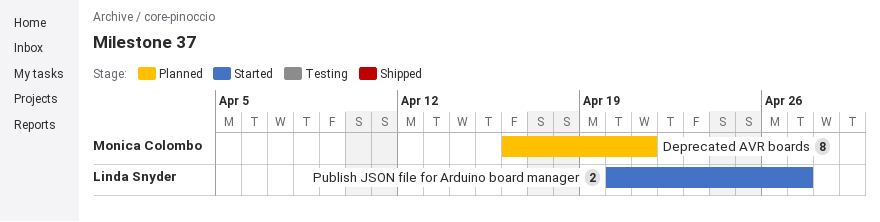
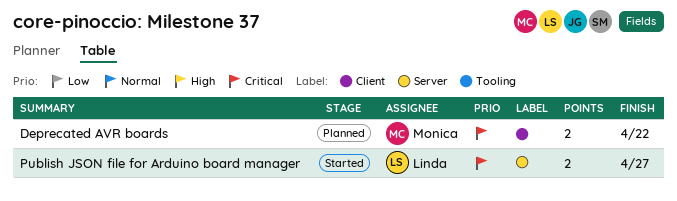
Deprecated AVR boards, estimate: 8 -> 2
Deprecated AVR boards, due: Apr 21 -> Apr 22

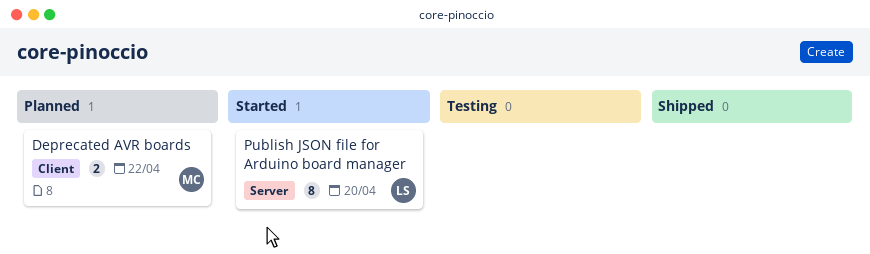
Publish JSON file for Arduino board manager, estimate: 2 -> 8
Publish JSON file for Arduino board manager, due: Apr 27 -> Apr 20

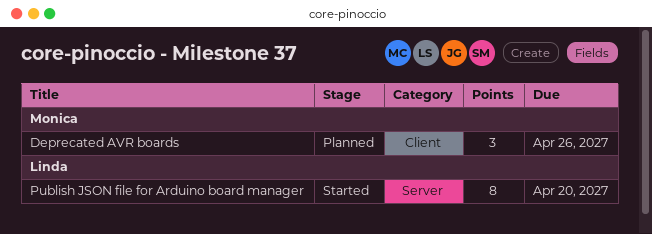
Deprecated AVR boards, estimate: 2 -> 3
Deprecated AVR boards, due: Apr 22 -> Apr 26

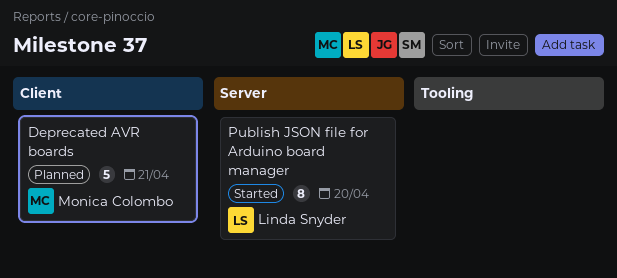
Deprecated AVR boards, estimate: 3 -> 5
Deprecated AVR boards, due: Apr 26 -> Apr 21

